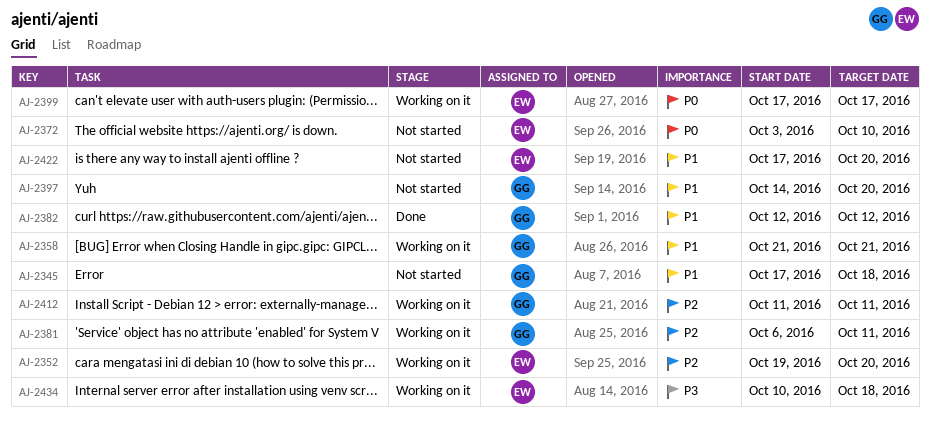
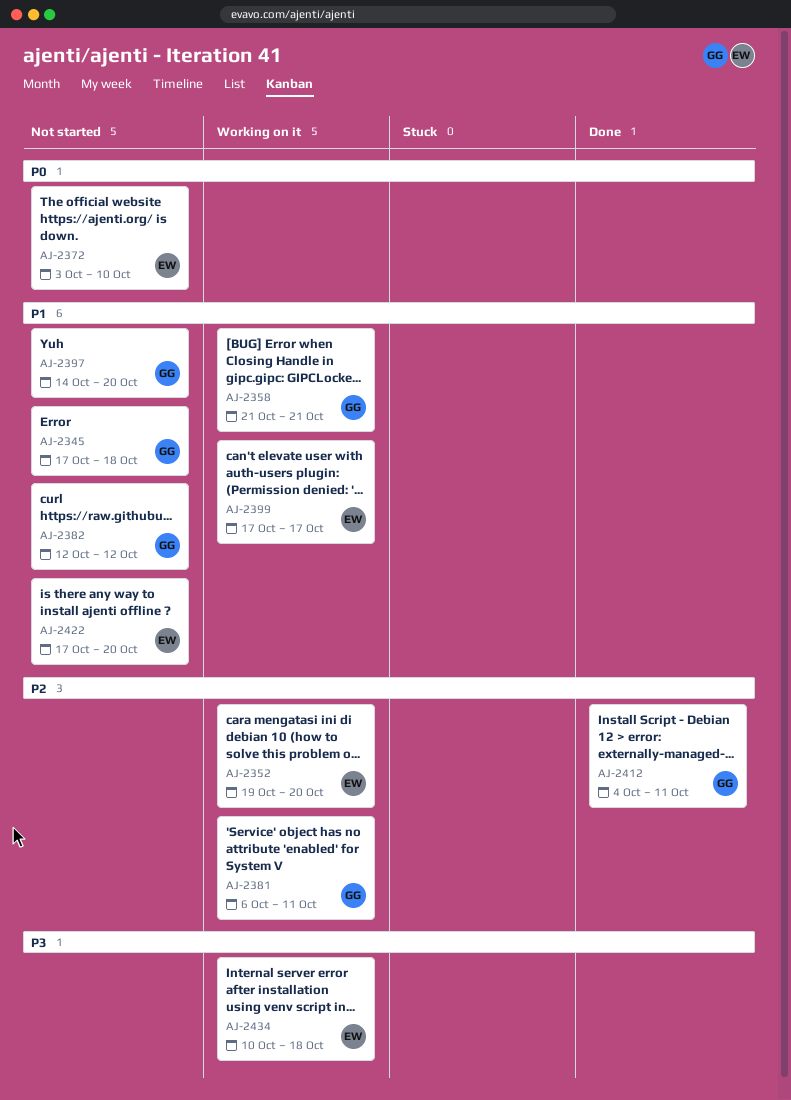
AJ-2382, status: Done -> Not started
AJ-2399, priority: P0 -> P1
AJ-2412, status: Working on it -> Done
AJ-2412, start: Oct 11 -> Oct 4

